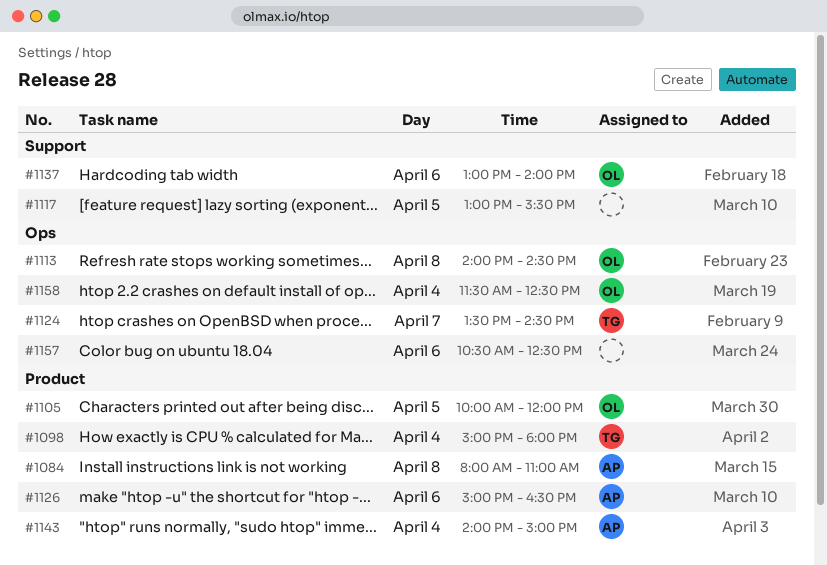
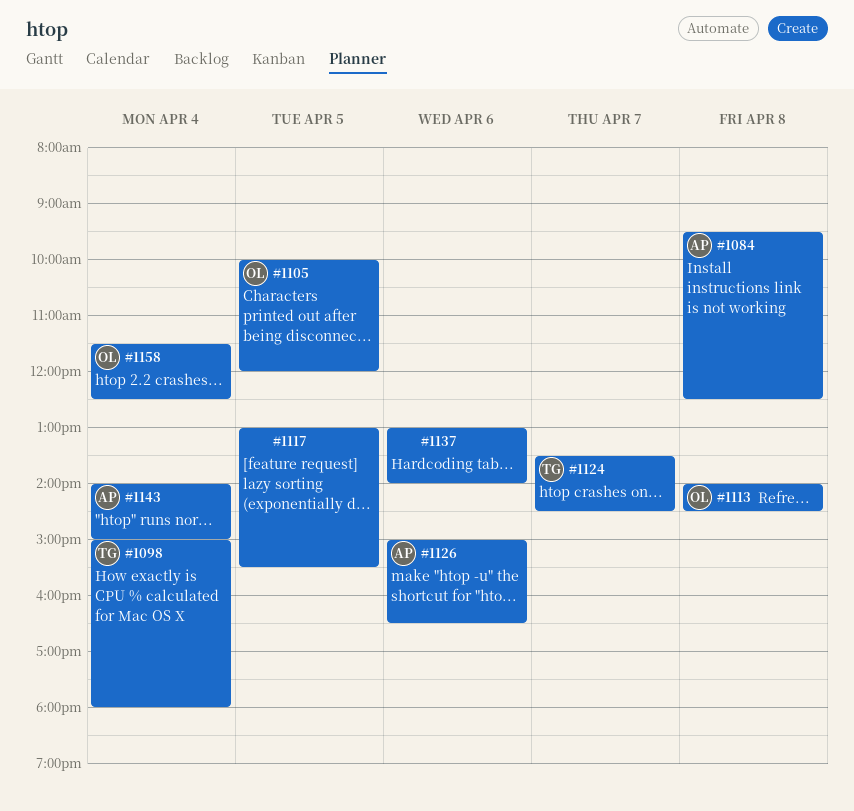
#1084, begins: 08:00 -> 09:30
#1084, ends: 11:00 -> 12:30
#1137, owner: OL -> none
#1157: present -> none

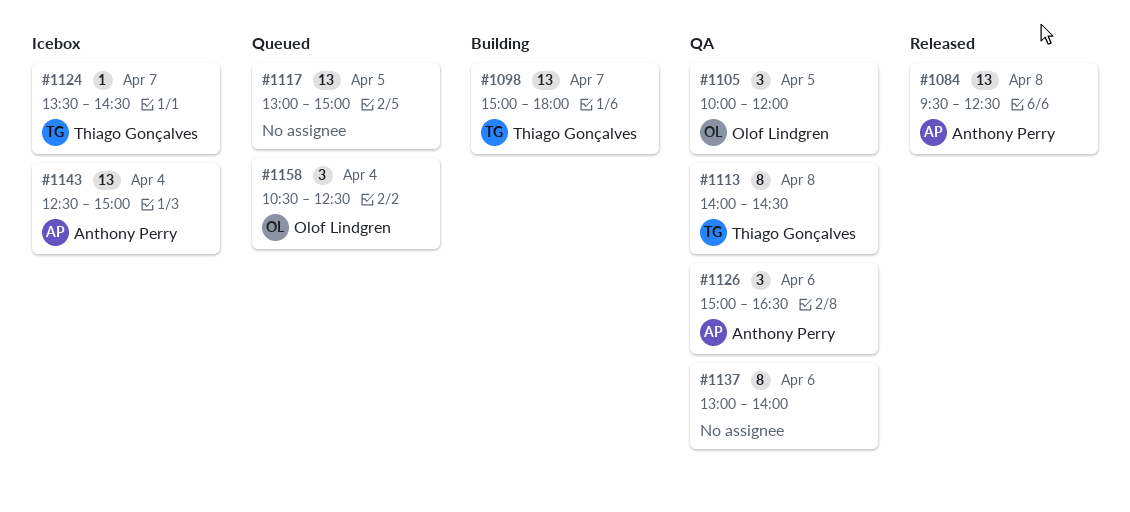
#1098, day: Apr 4 -> Apr 7
#1113, owner: Olof Lindgren -> Thiago Gonçalves
#1117, ends: 15:30 -> 15:00
#1143, begins: 14:00 -> 12:30
#1158, begins: 11:30 -> 10:30

